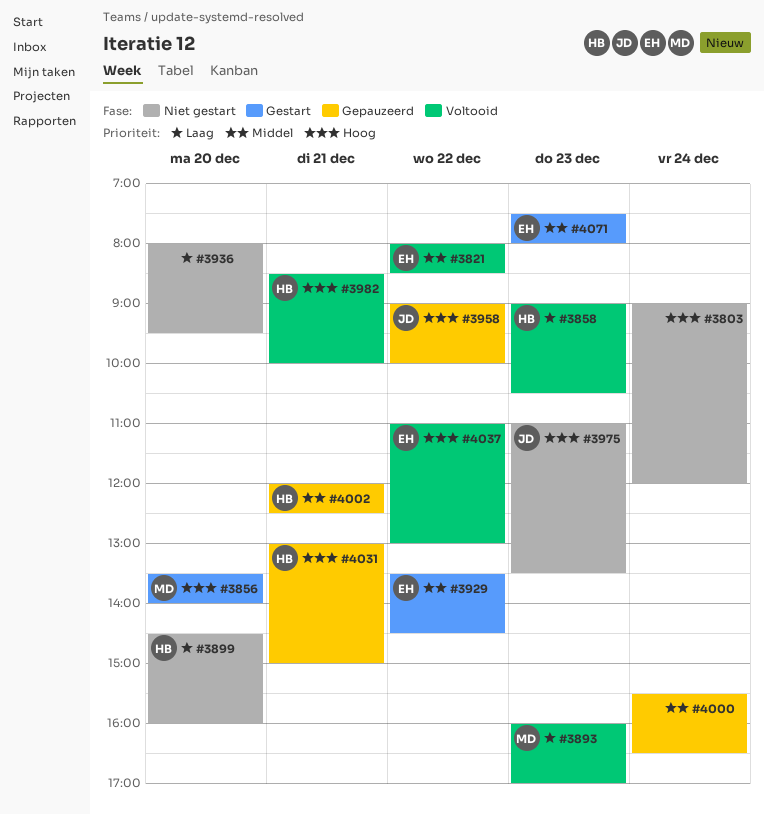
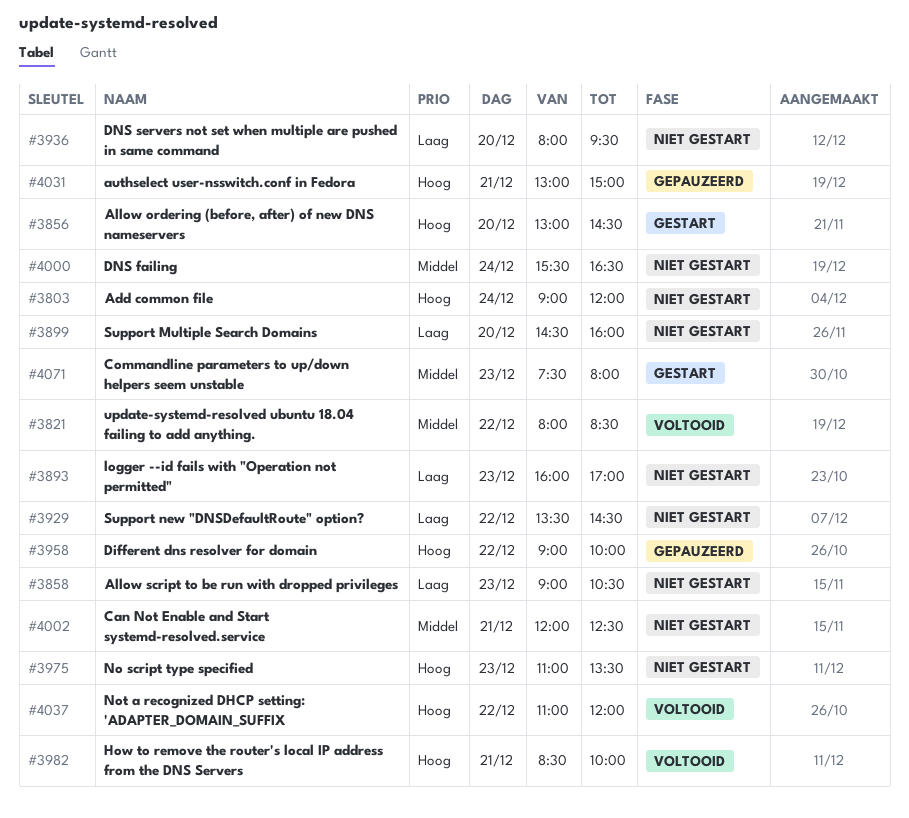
#3856, begins: 13:30 -> 13:00
#3856, ends: 14:00 -> 14:30
#3858, status: Voltooid -> Niet gestart
#3893, status: Voltooid -> Niet gestart
#3929, status: Gestart -> Niet gestart
#3929, priority: Middel -> Laag
#4000, status: Gepauzeerd -> Niet gestart
#4002, status: Gepauzeerd -> Niet gestart
#4037, ends: 13:00 -> 12:00

